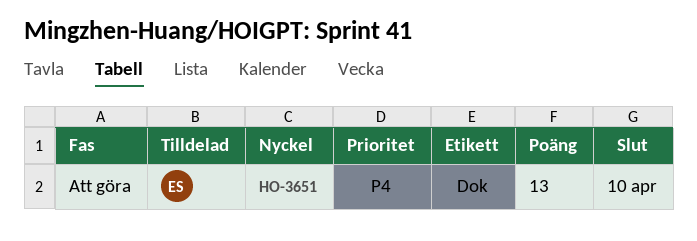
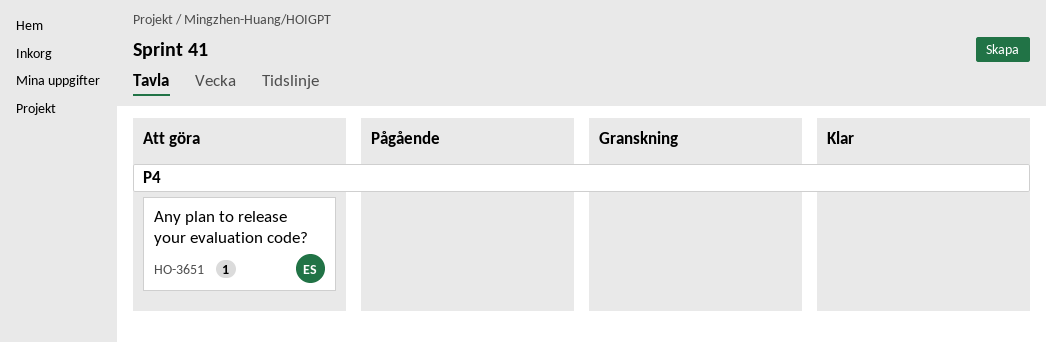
HO-3651, estimate: 13 -> 1

